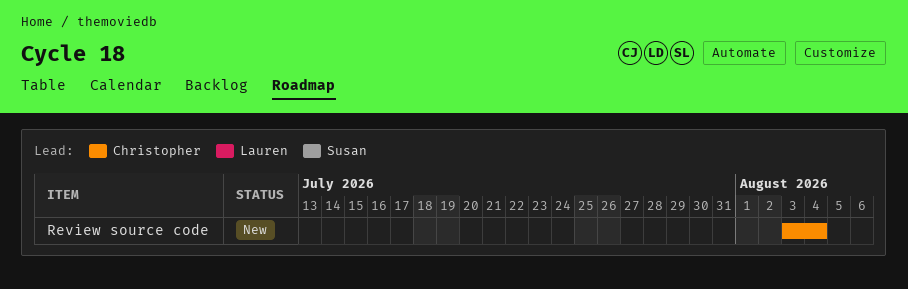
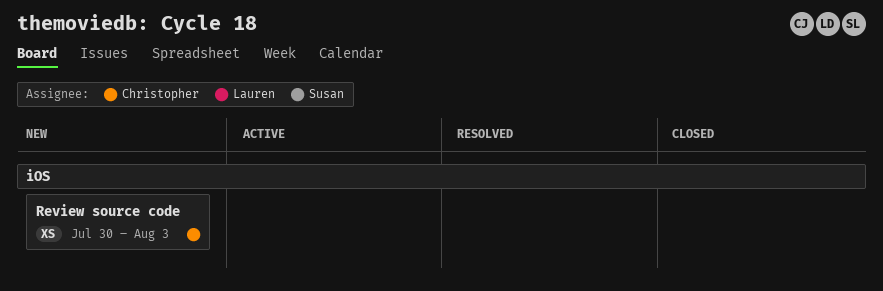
Review source code, start: Aug 3 -> Jul 30
Review source code, due: Aug 4 -> Aug 3

